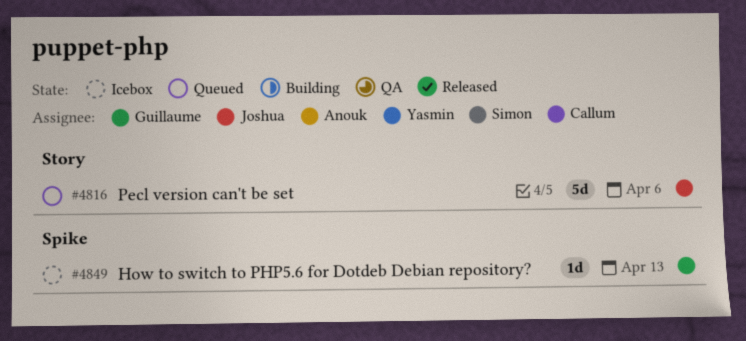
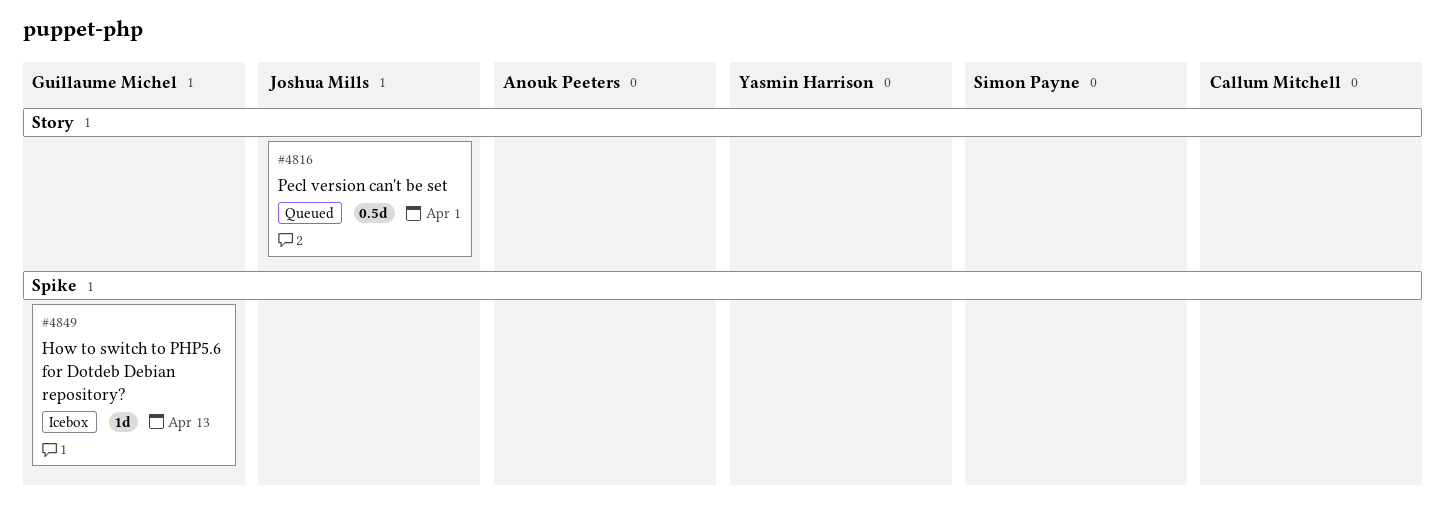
#4816, estimate: 5d -> 0.5d
#4816, due: Apr 6 -> Apr 1

